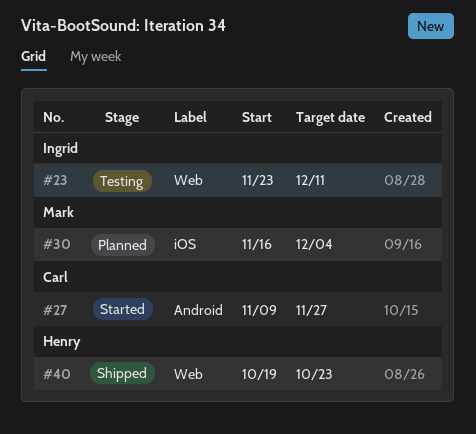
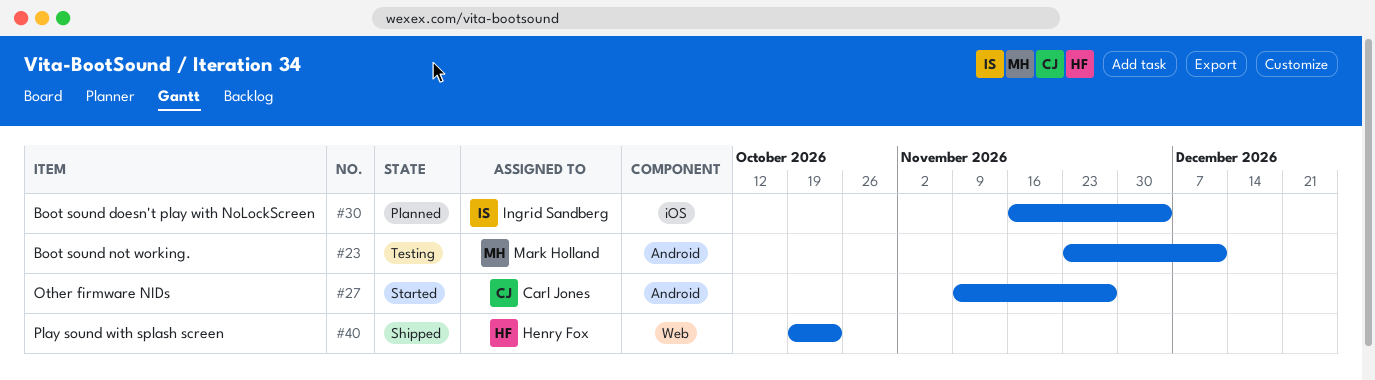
#23, owner: Ingrid Sandberg -> Mark Holland
#23, label: Web -> Android
#30, owner: Mark Holland -> Ingrid Sandberg

